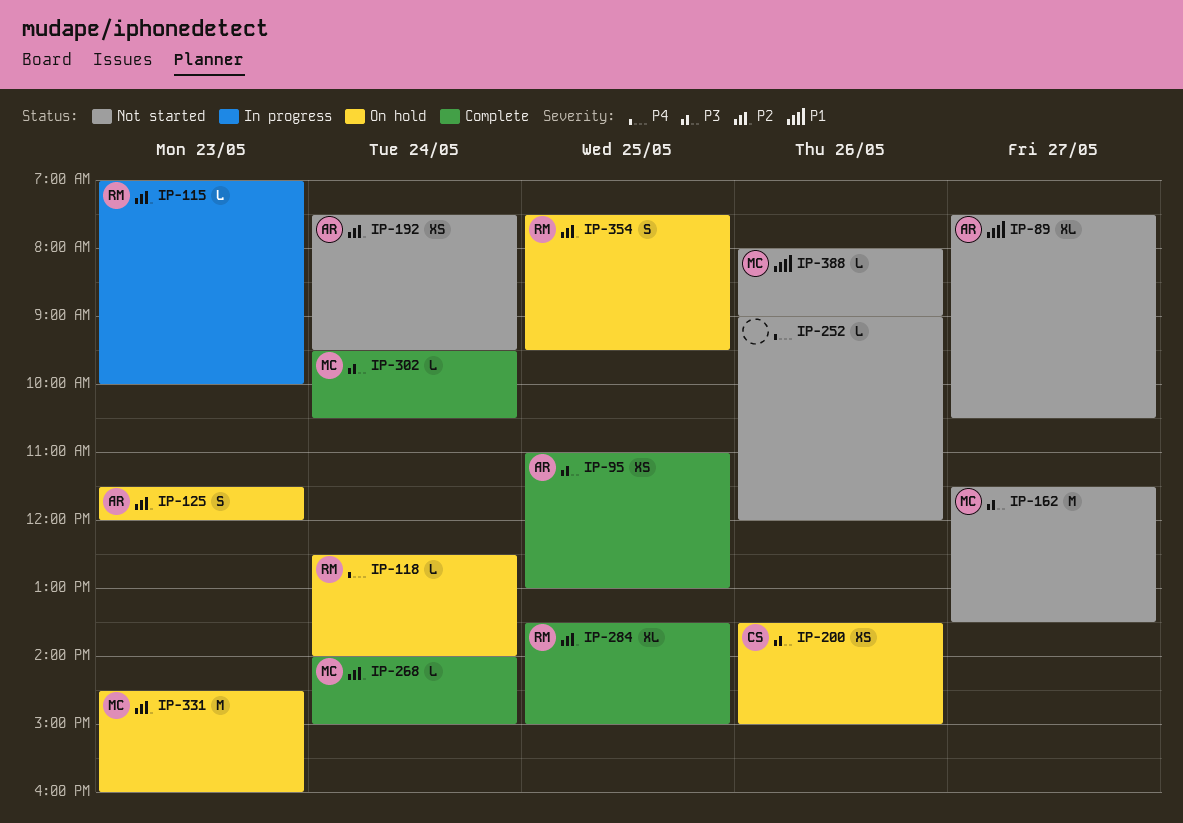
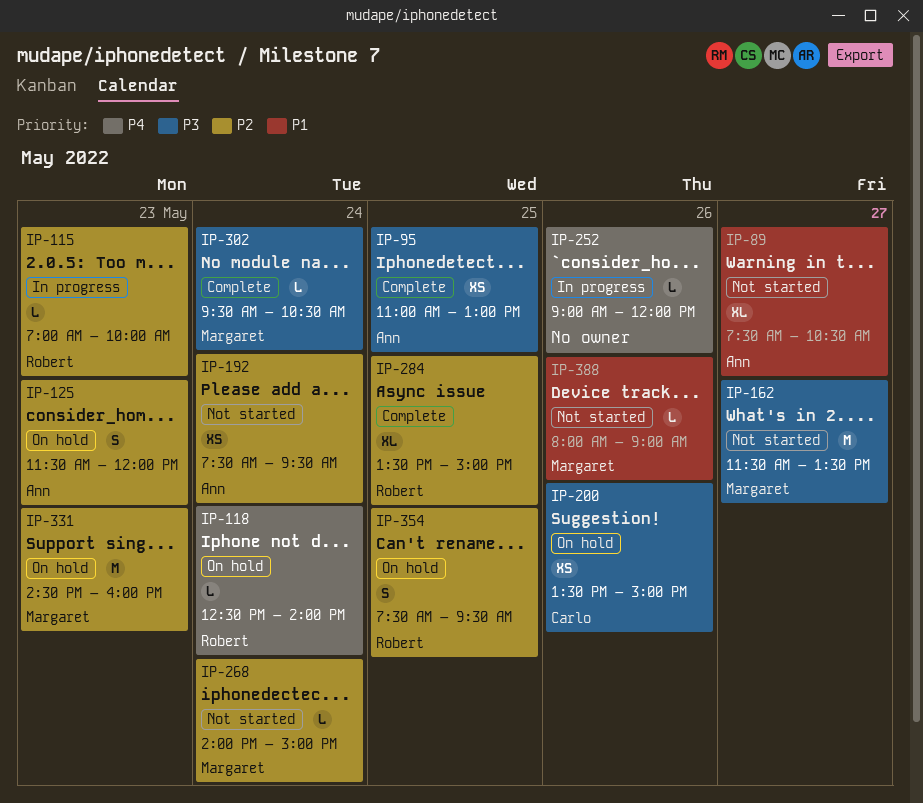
IP-252, status: Not started -> In progress
IP-268, status: Complete -> Not started

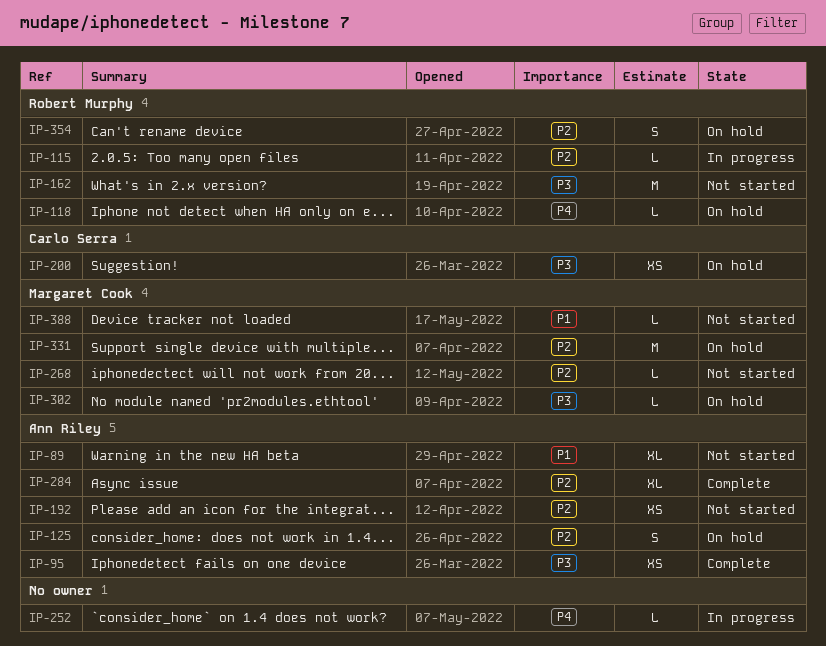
IP-162, owner: Margaret Cook -> Robert Murphy
IP-284, owner: Robert Murphy -> Ann Riley
IP-302, status: Complete -> On hold

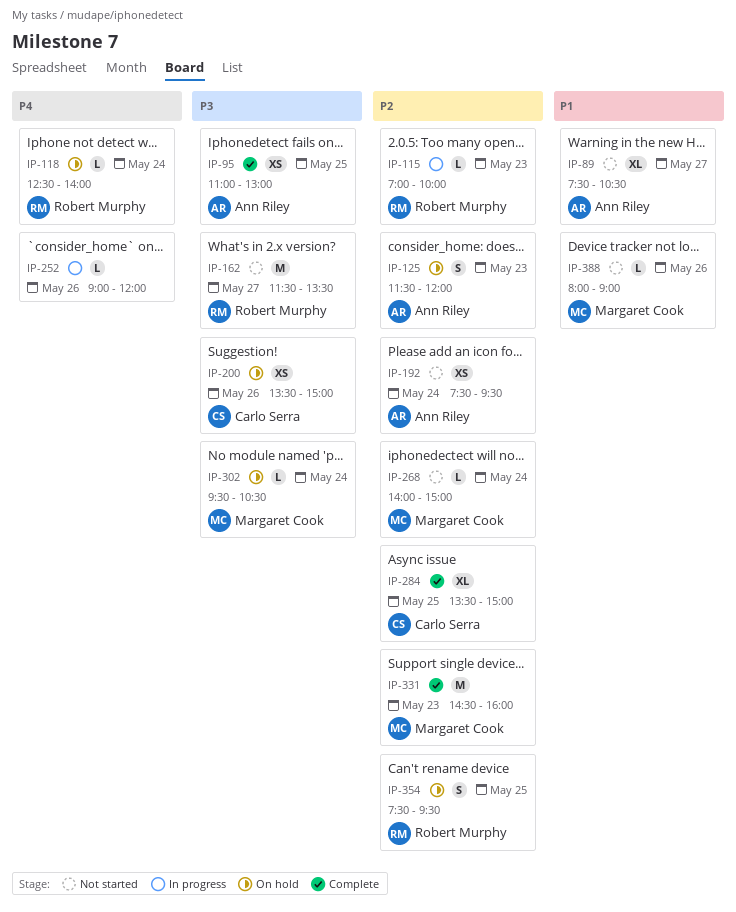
IP-284, owner: Ann Riley -> Carlo Serra
IP-331, status: On hold -> Complete

